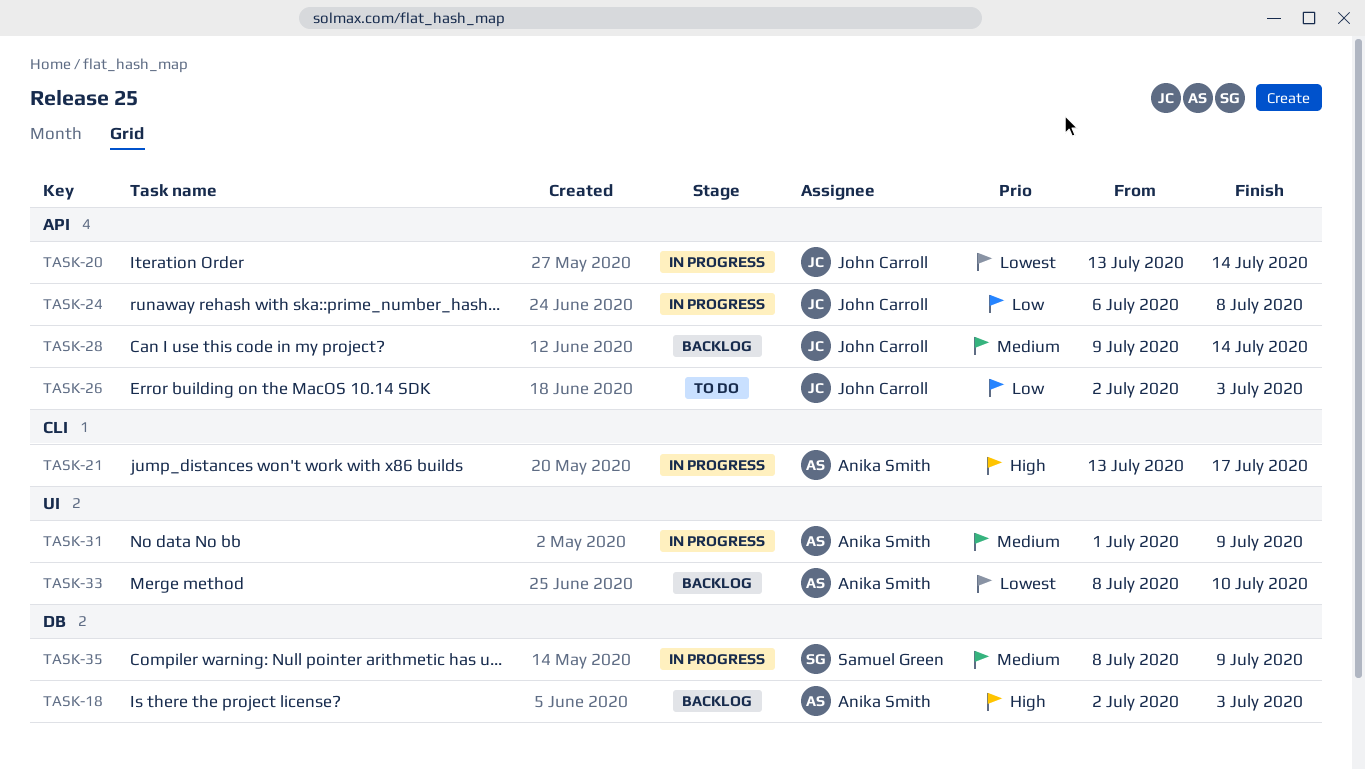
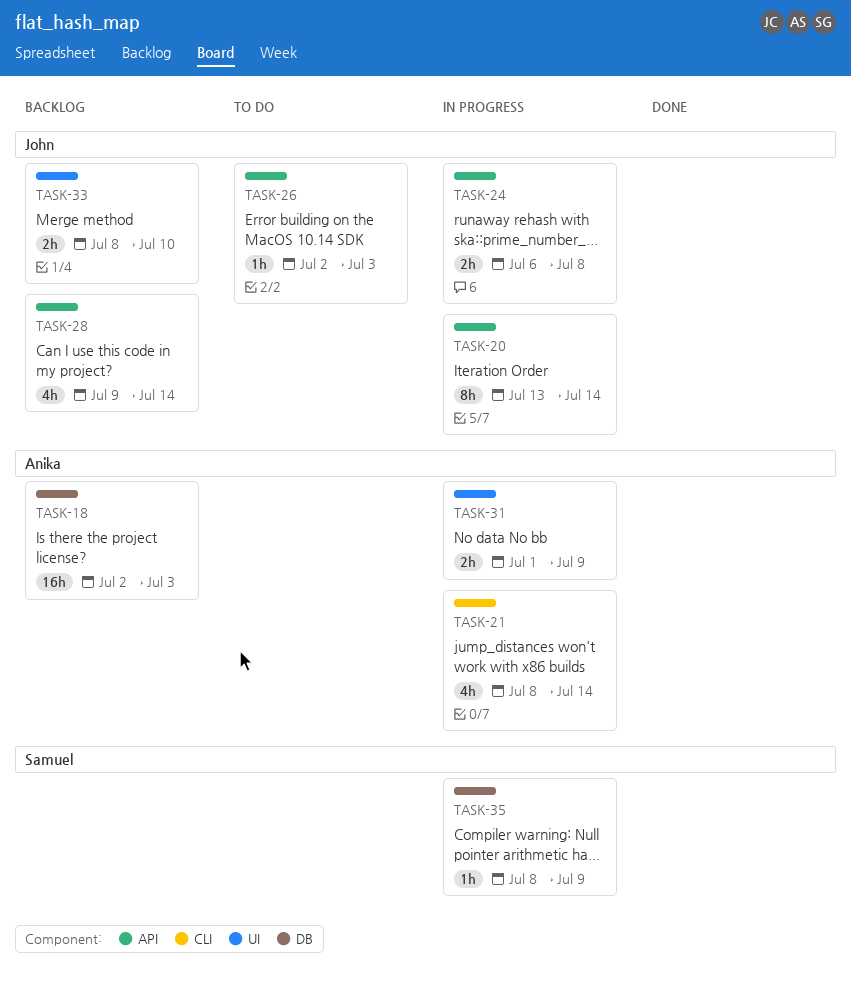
TASK-21, start: Jul 13 -> Jul 8
TASK-21, due: Jul 17 -> Jul 14
TASK-33, owner: Anika Smith -> John Carroll

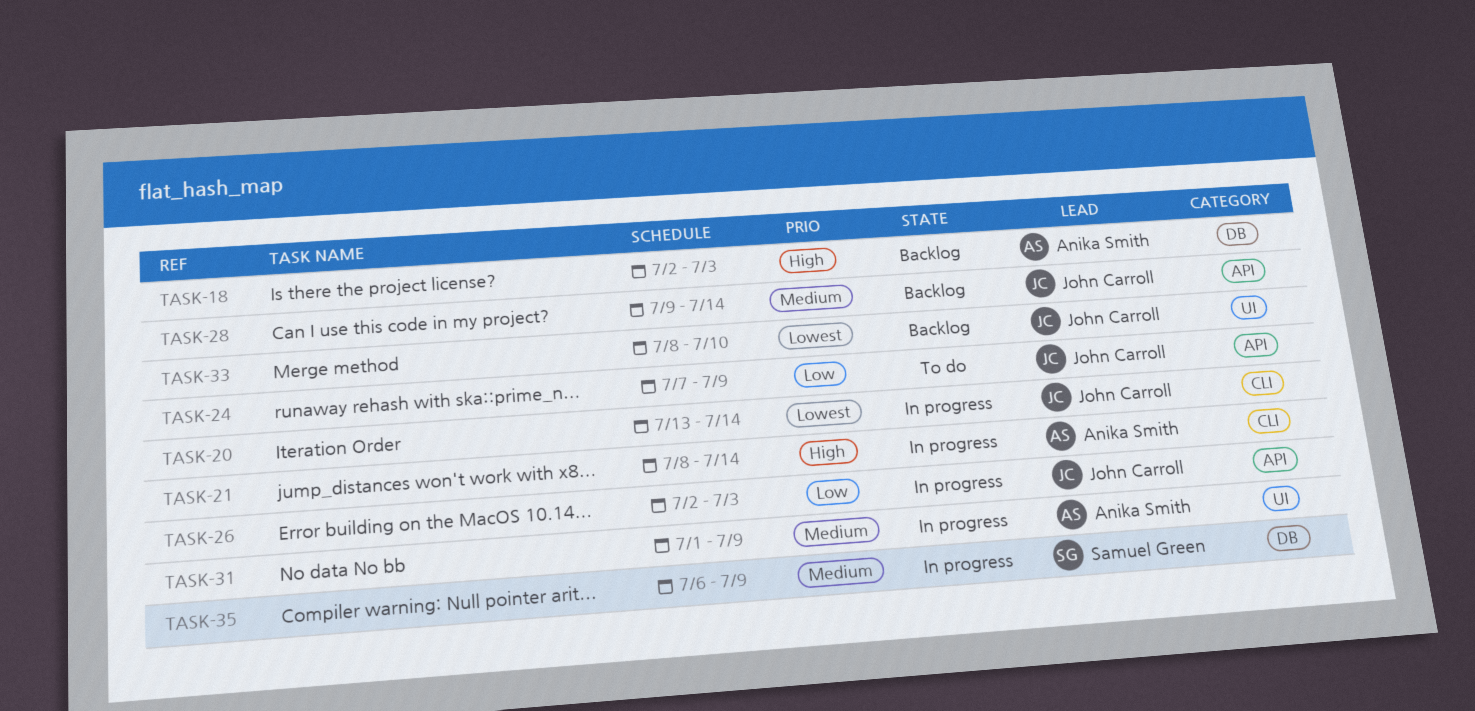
TASK-20, label: API -> CLI
TASK-24, status: In progress -> To do
TASK-24, start: Jul 6 -> Jul 7
TASK-24, due: Jul 8 -> Jul 9
TASK-26, status: To do -> In progress
TASK-35, start: Jul 8 -> Jul 6

